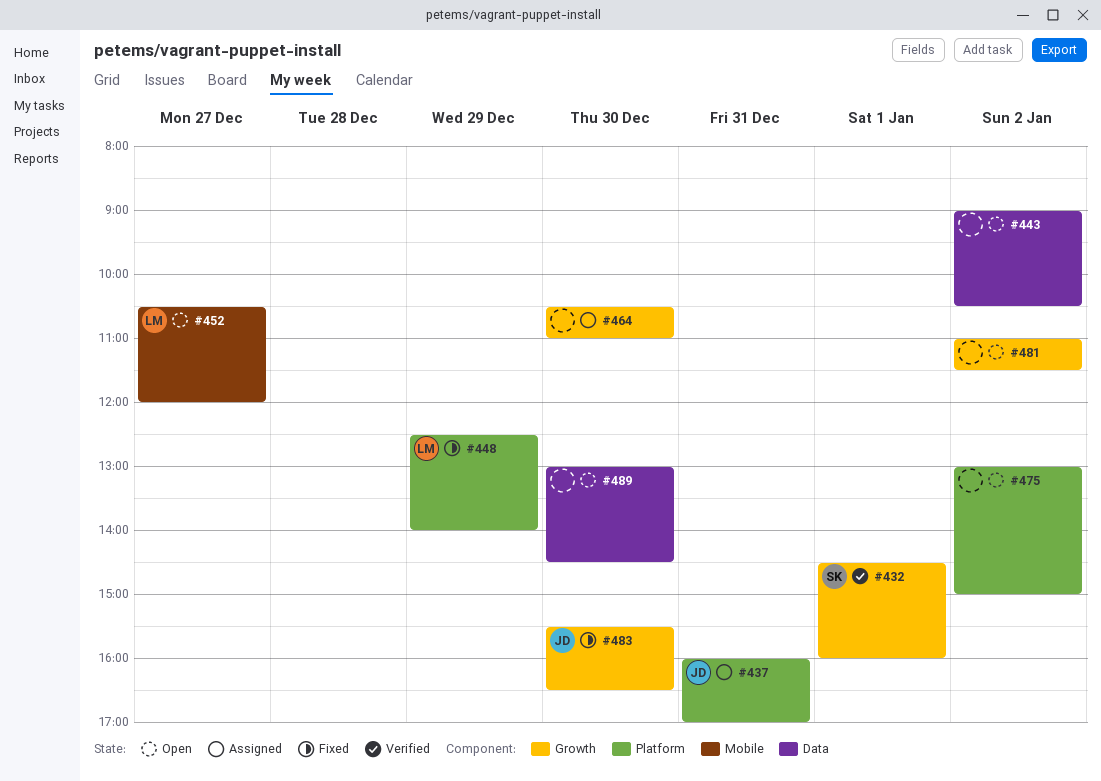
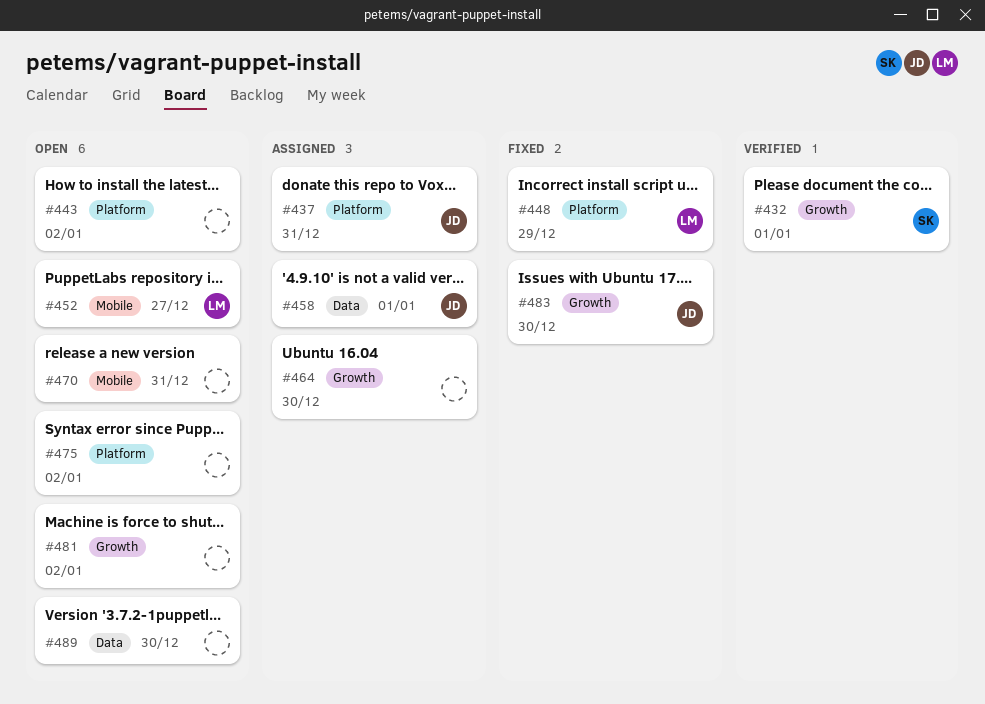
#443, label: Data -> Platform
#458: none -> present
#470: none -> present

